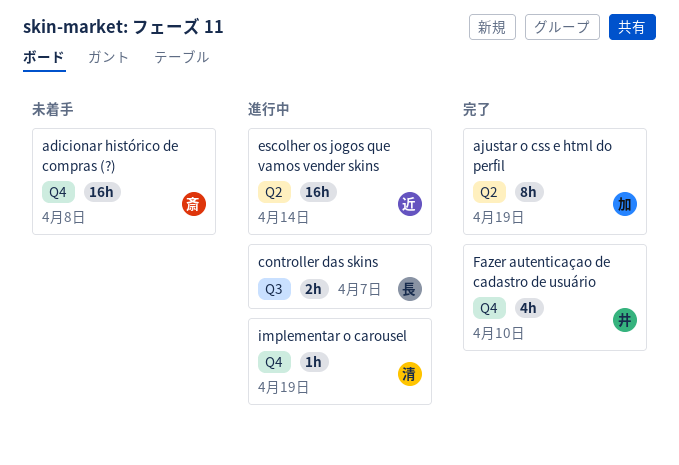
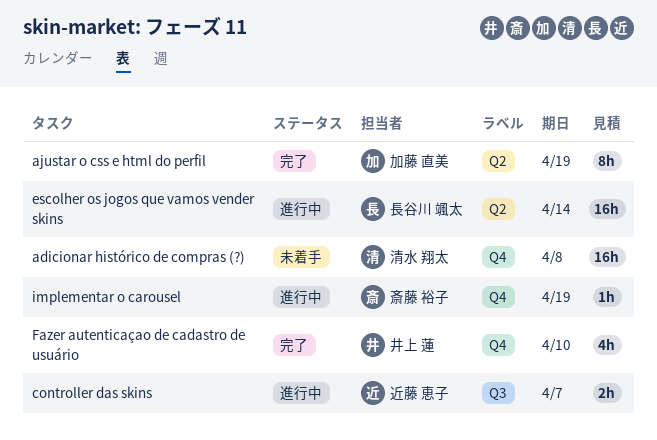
adicionar histórico de compras (?), owner: 斎藤 裕子 -> 清水 翔太
controller das skins, owner: 長谷川 颯太 -> 近藤 恵子
escolher os jogos que vamos vender skins, owner: 近藤 恵子 -> 長谷川 颯太
implementar o carousel, owner: 清水 翔太 -> 斎藤 裕子

